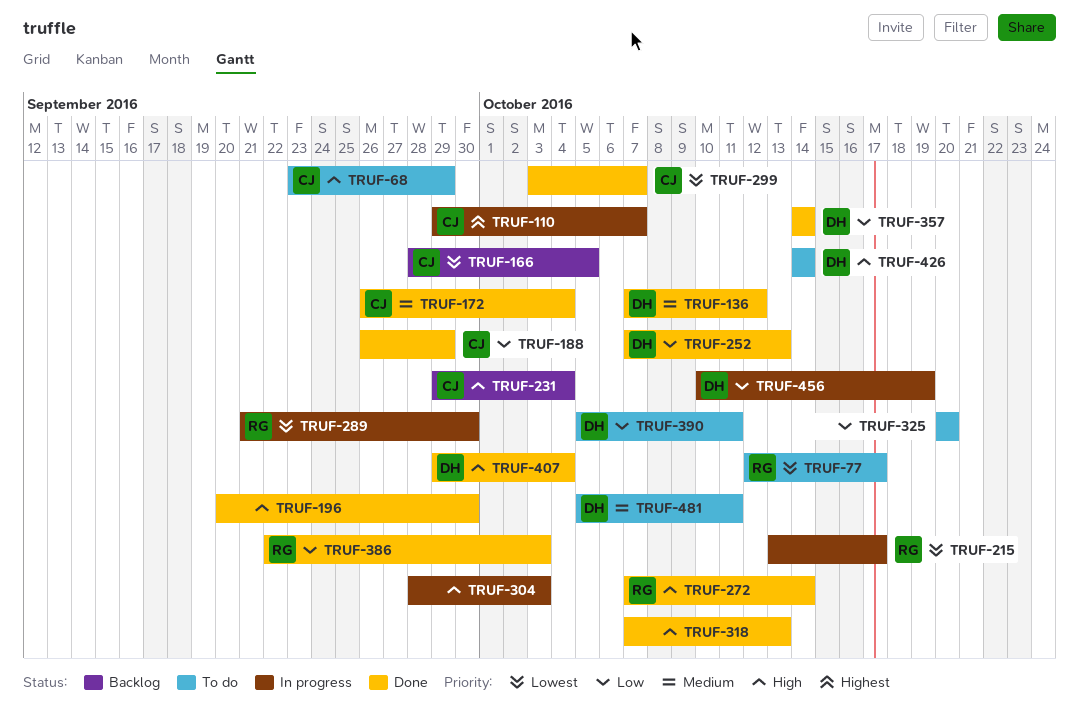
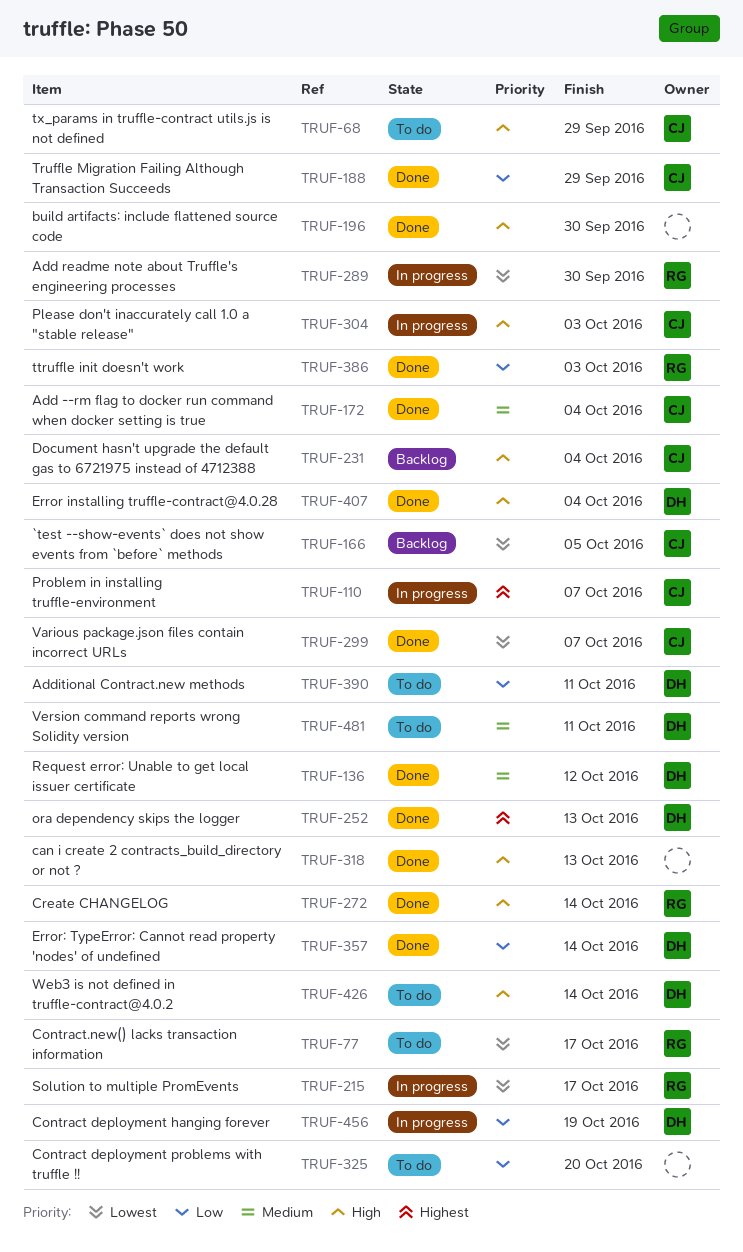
TRUF-252, priority: Low -> Highest
TRUF-304, owner: none -> CJ

